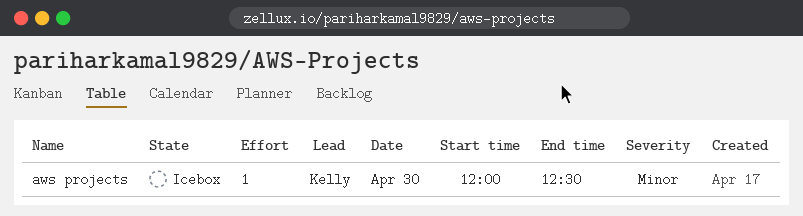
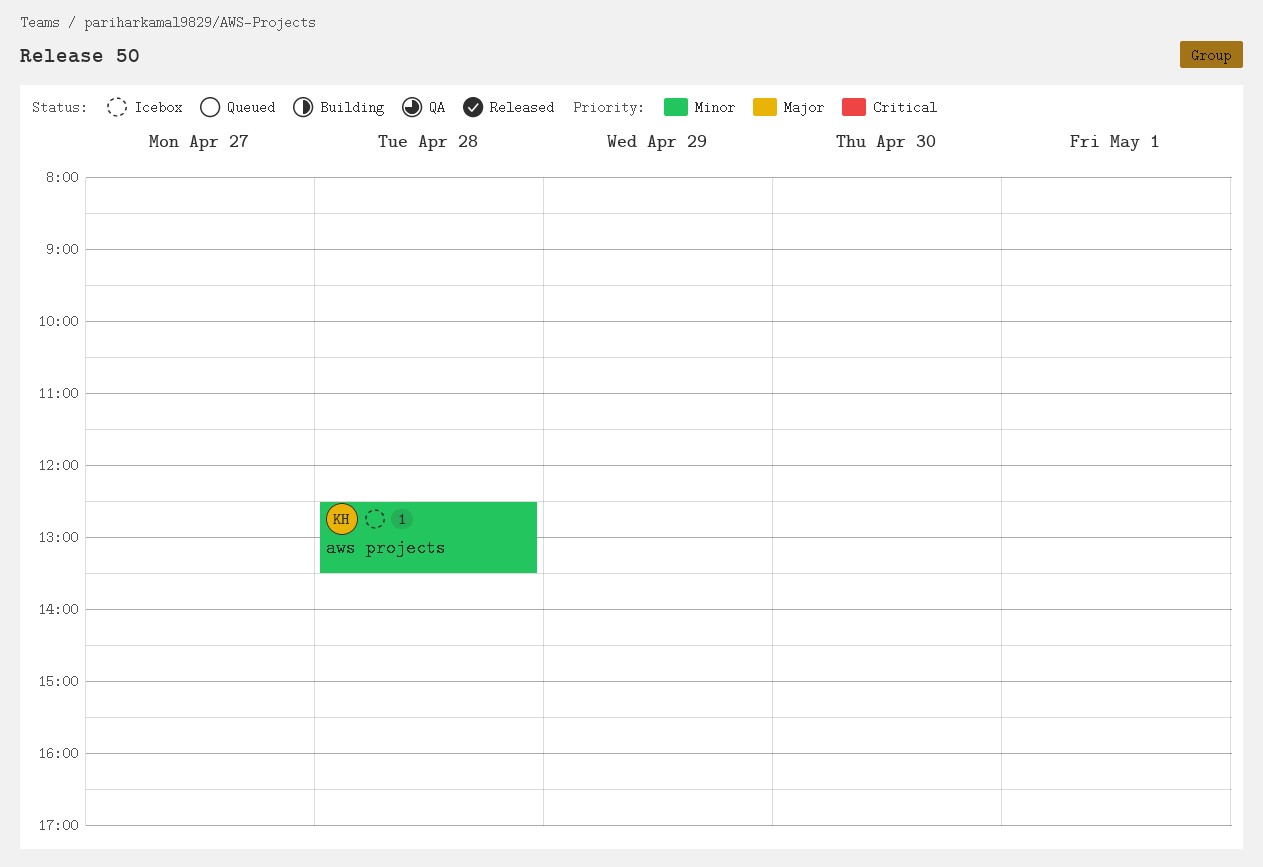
aws projects, day: Apr 30 -> Apr 28
aws projects, begins: 12:00 -> 12:30
aws projects, ends: 12:30 -> 13:30

